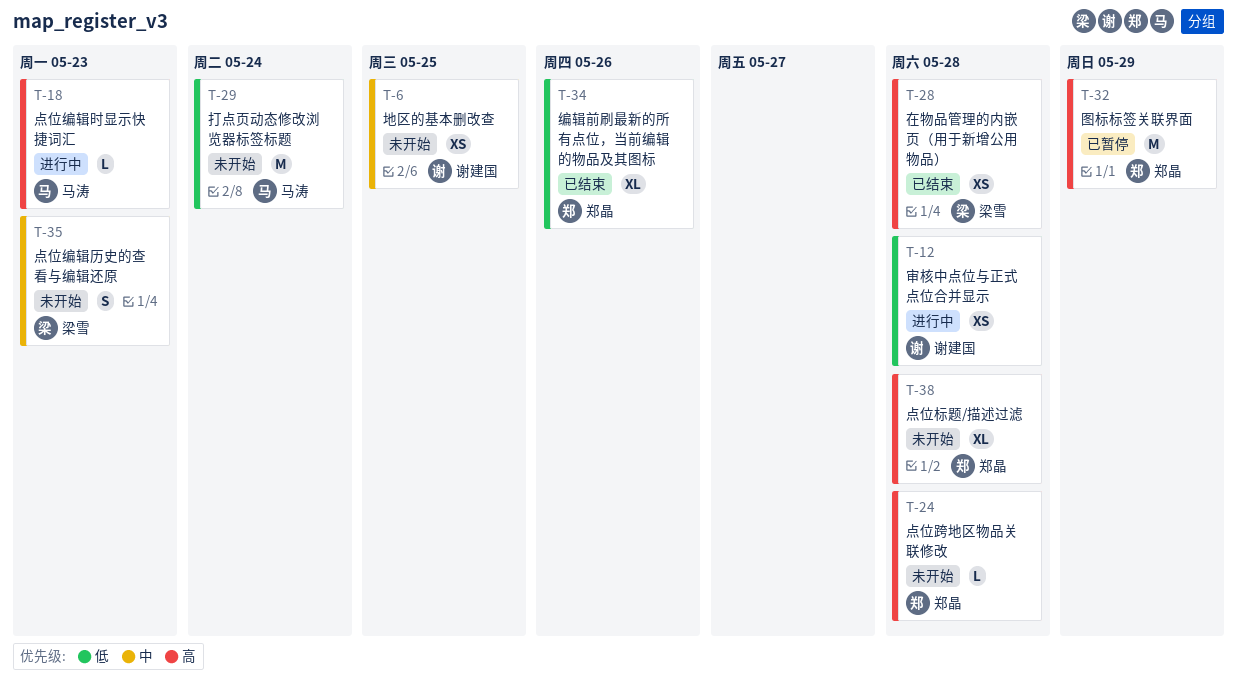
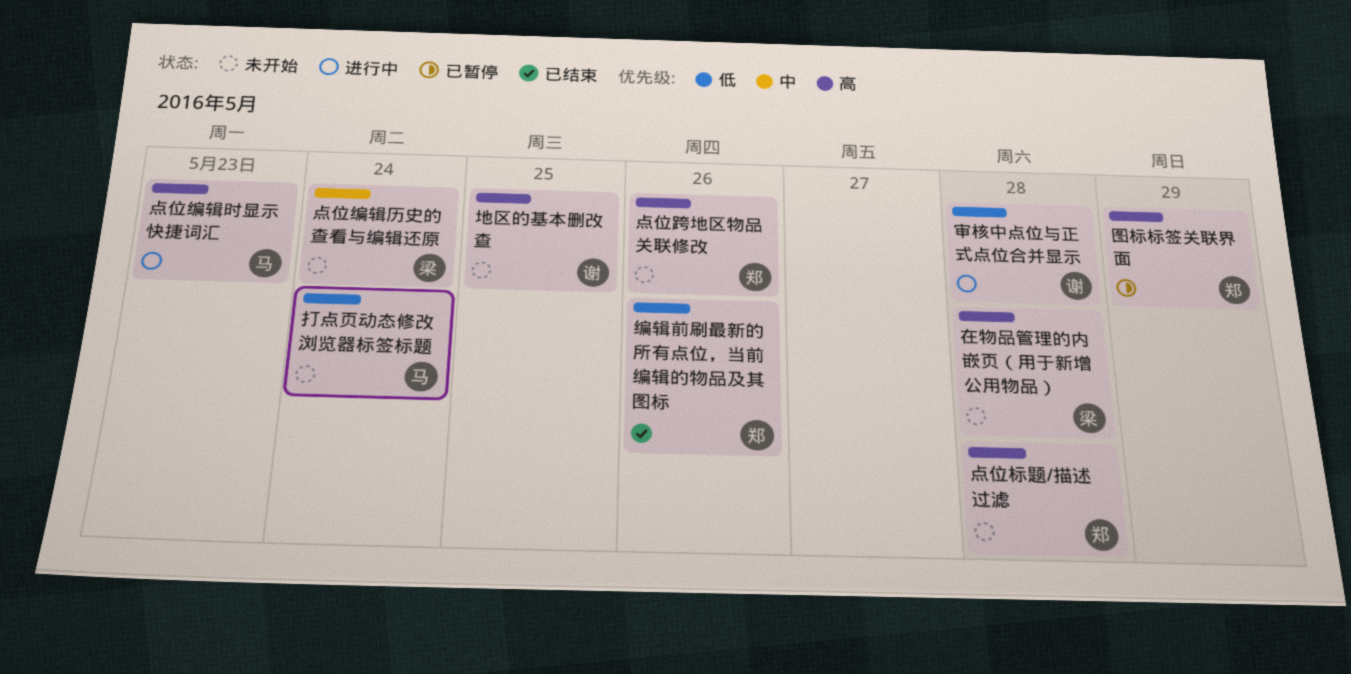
在物品管理的内嵌页（用于新增公用物品）, status: 已结束 -> 未开始
地区的基本删改查, priority: 中 -> 高
点位编辑历史的查看与编辑还原, due: May 23 -> May 24
点位跨地区物品关联修改, due: May 28 -> May 26

